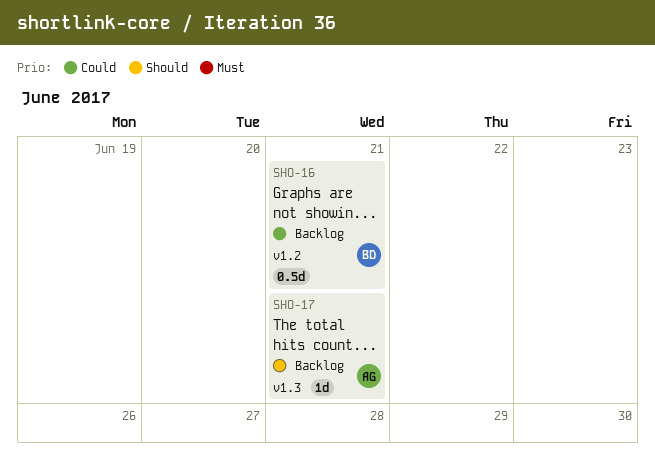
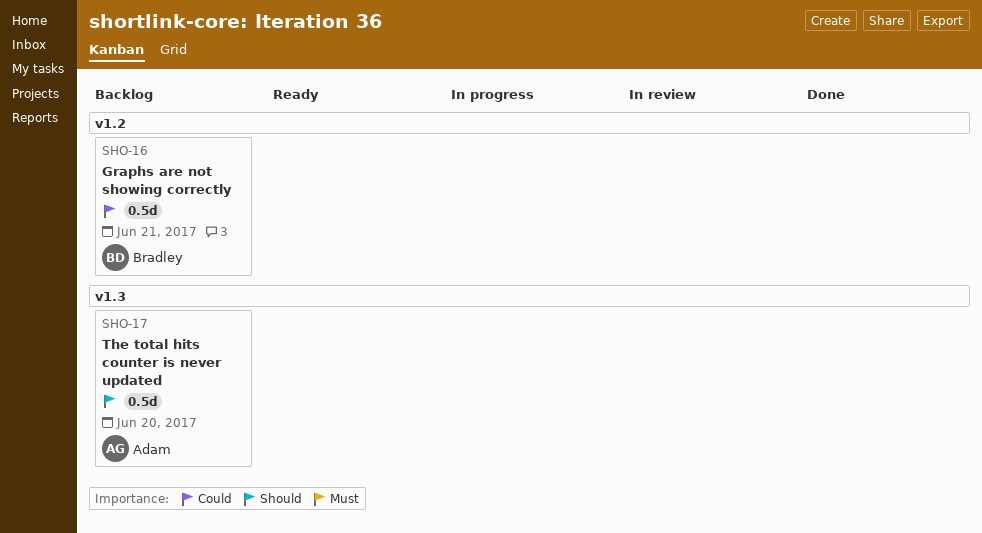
SHO-17, estimate: 1d -> 0.5d
SHO-17, due: Jun 21 -> Jun 20

